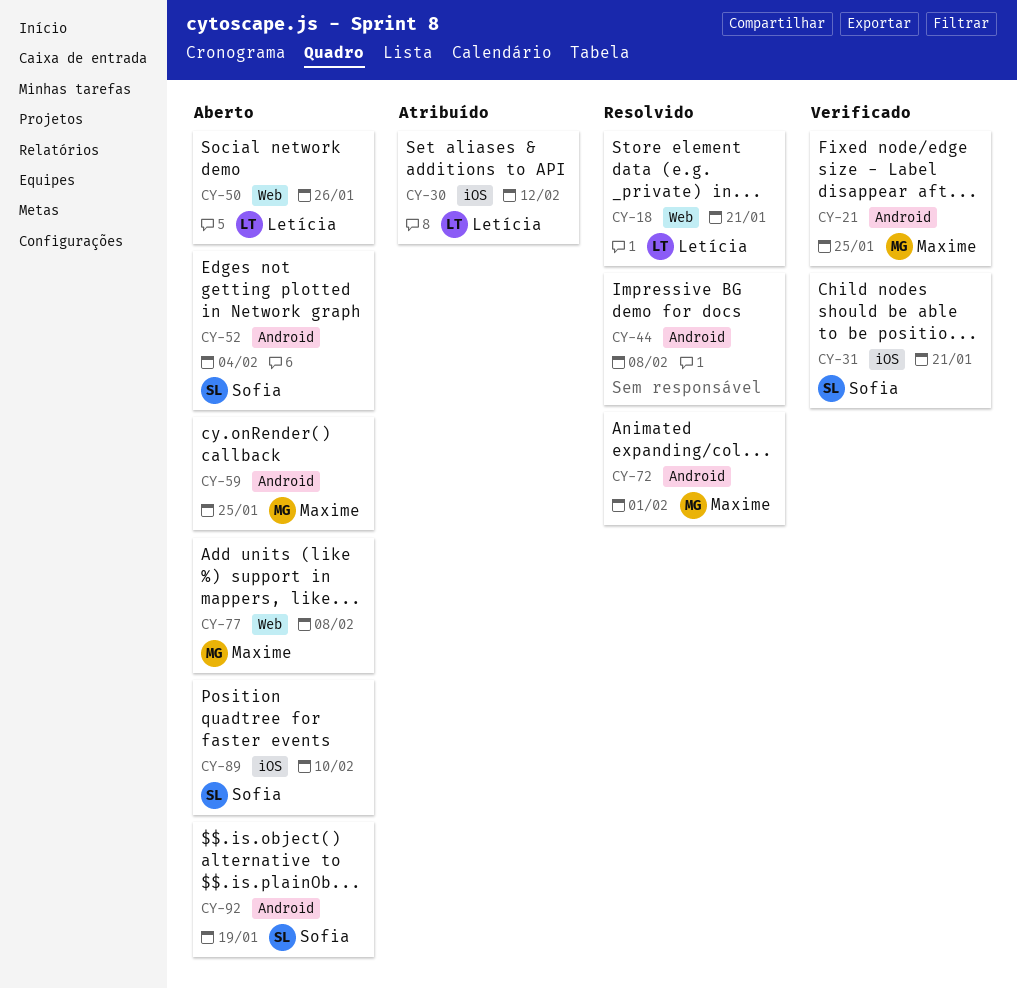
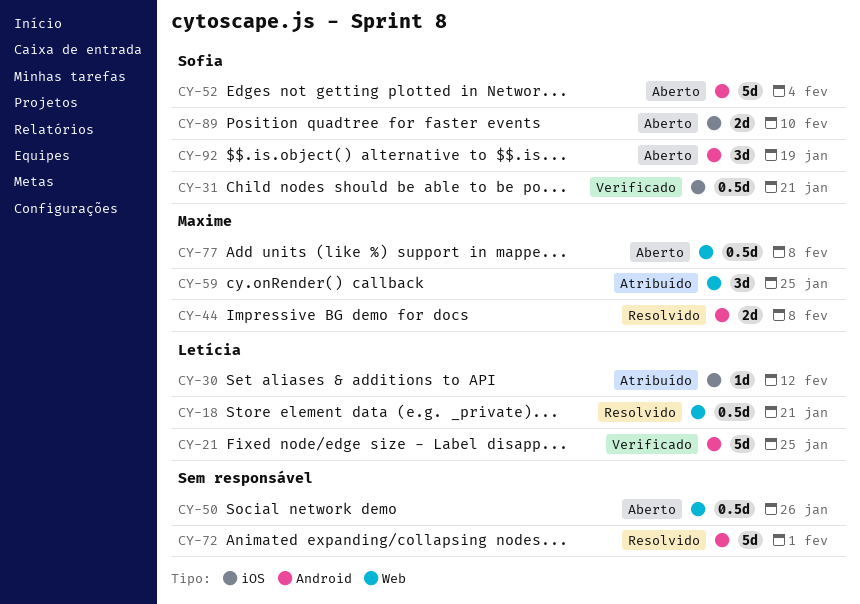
CY-21, owner: Maxime -> Letícia
CY-44, owner: none -> Maxime
CY-50, owner: Letícia -> none
CY-59, status: Aberto -> Atribuído
CY-59, label: Android -> Web
CY-72, owner: Maxime -> none

